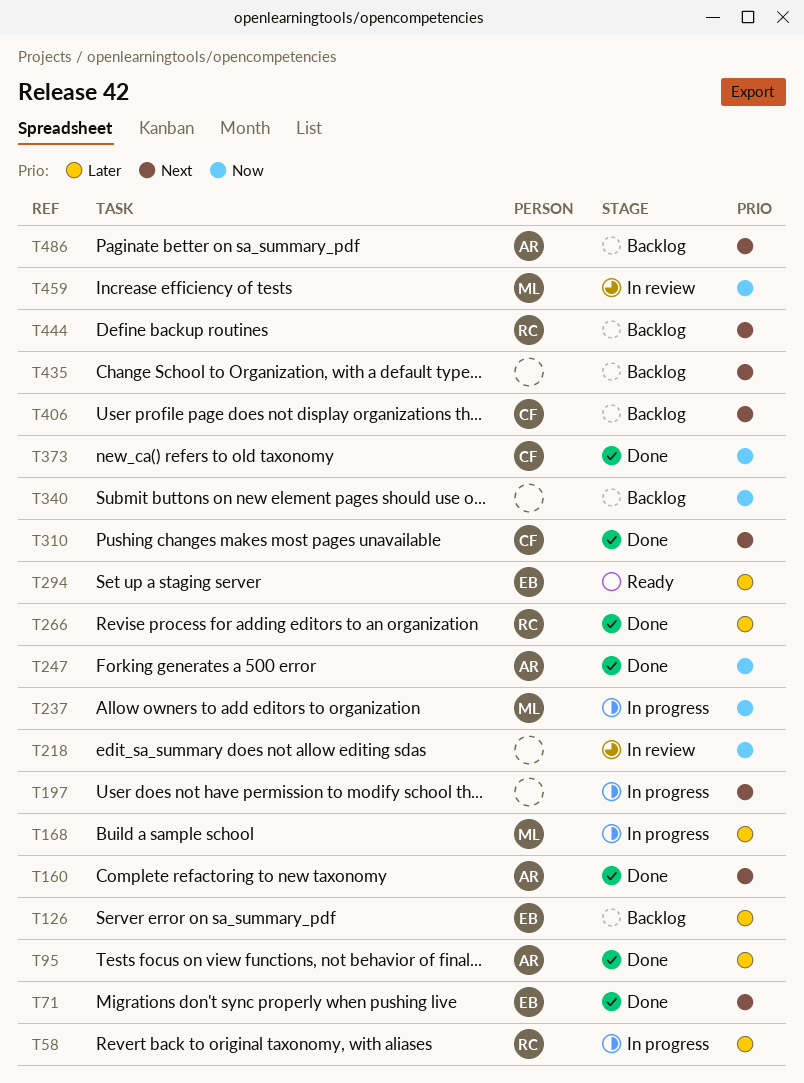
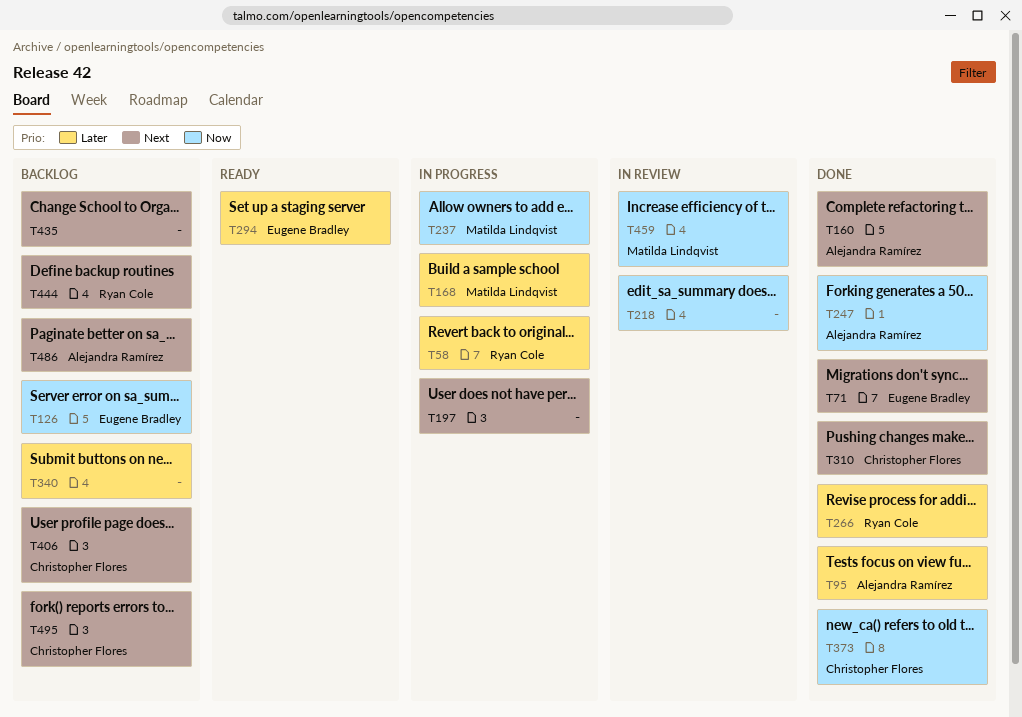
T126, priority: Later -> Now
T340, priority: Now -> Later
T495: none -> present

